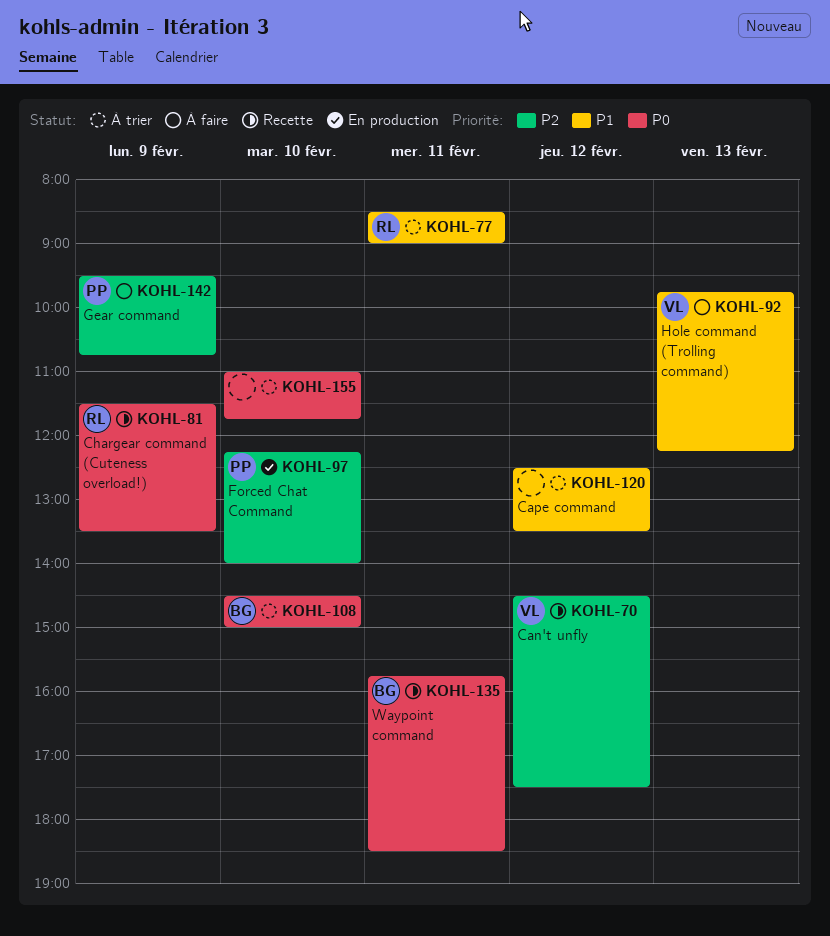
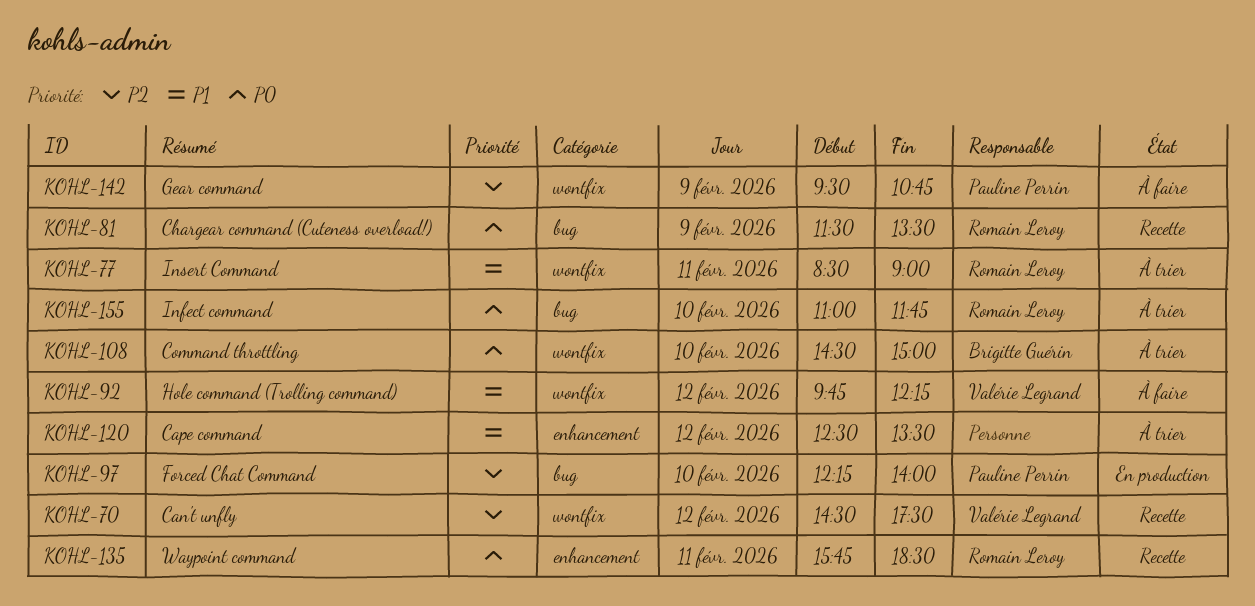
KOHL-92, day: Feb 13 -> Feb 12
KOHL-135, owner: Brigitte Guérin -> Romain Leroy
KOHL-155, owner: none -> Romain Leroy

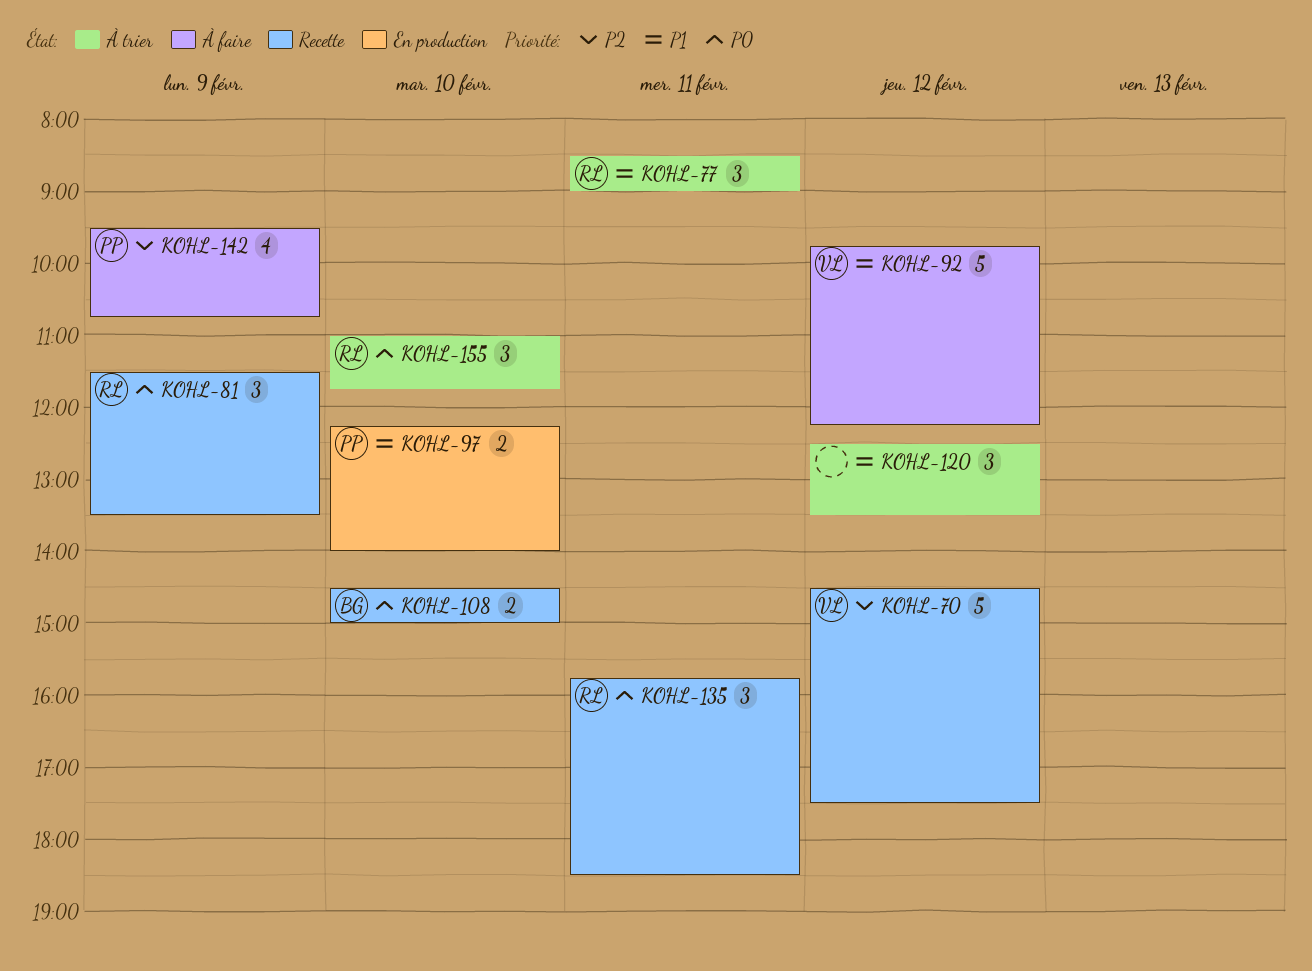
KOHL-97, priority: P2 -> P1
KOHL-108, status: À trier -> Recette

